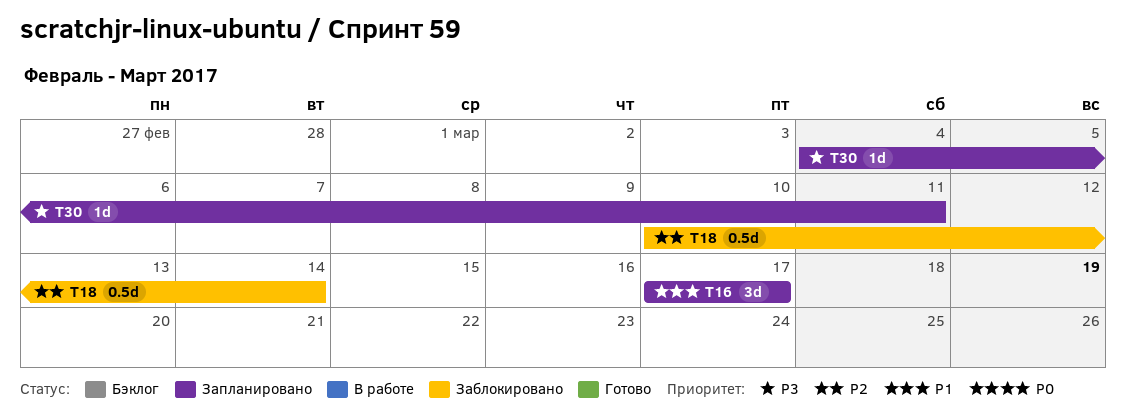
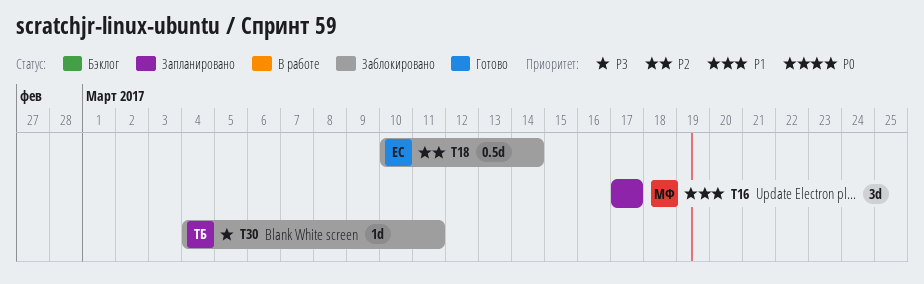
T30, status: Запланировано -> Заблокировано

